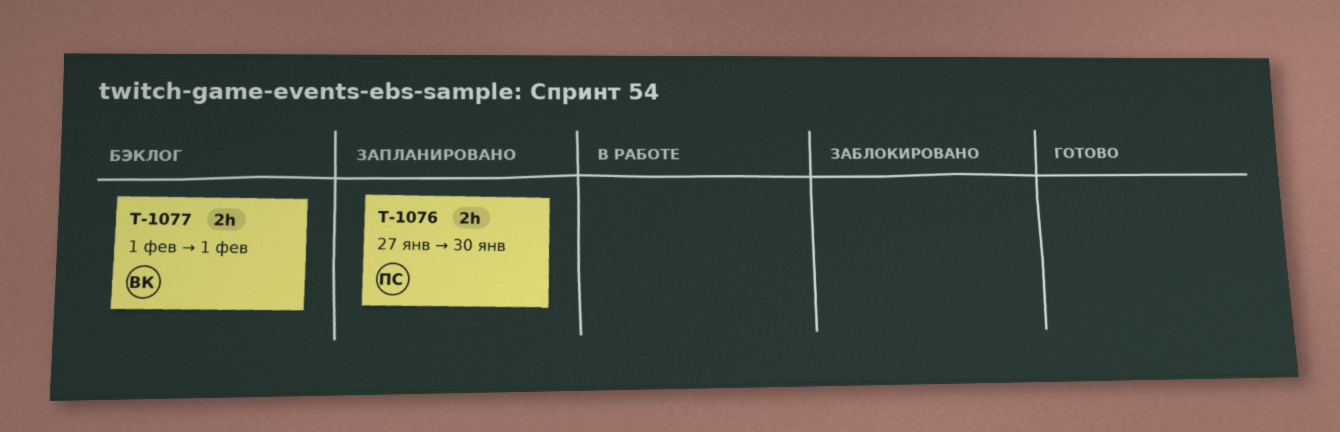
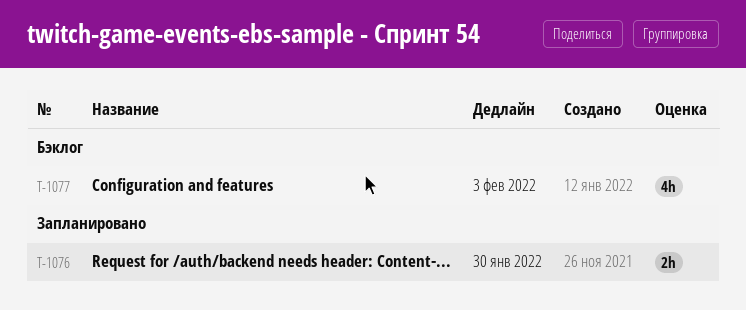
T-1077, estimate: 2h -> 4h
T-1077, due: Feb 1 -> Feb 3

